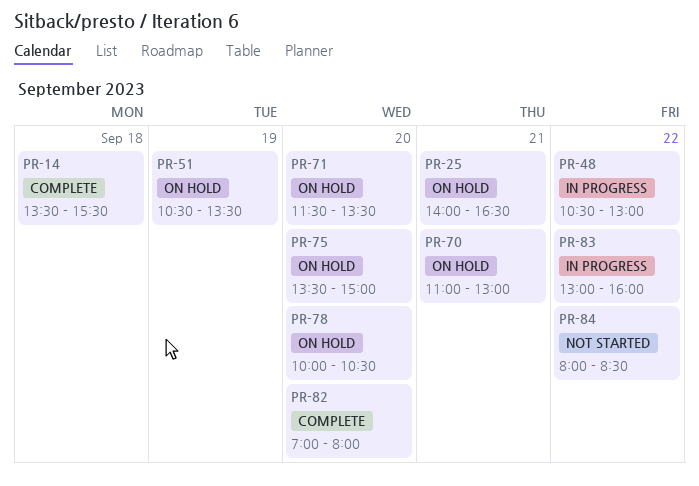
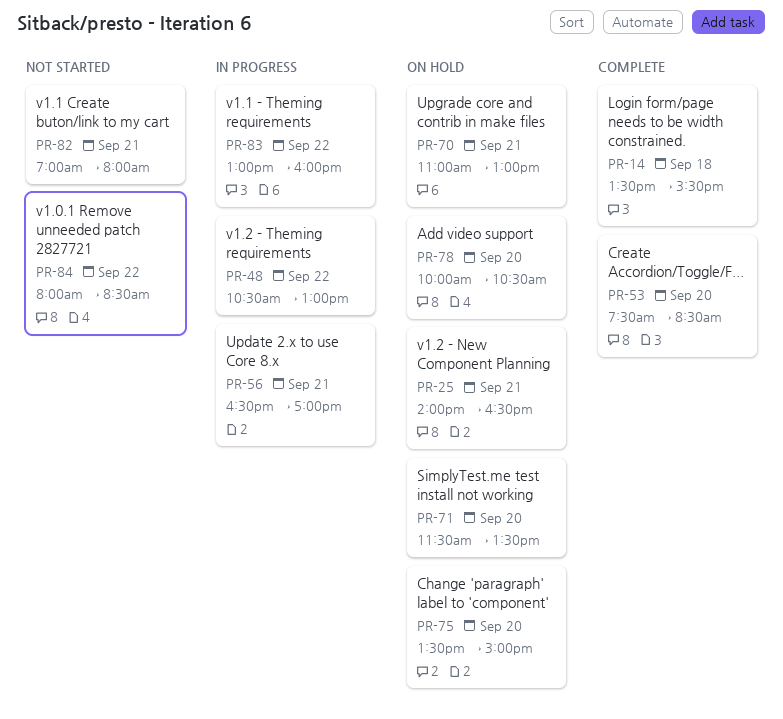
PR-51: present -> none
PR-53: none -> present
PR-56: none -> present
PR-82, status: Complete -> Not started
PR-82, day: Sep 20 -> Sep 21

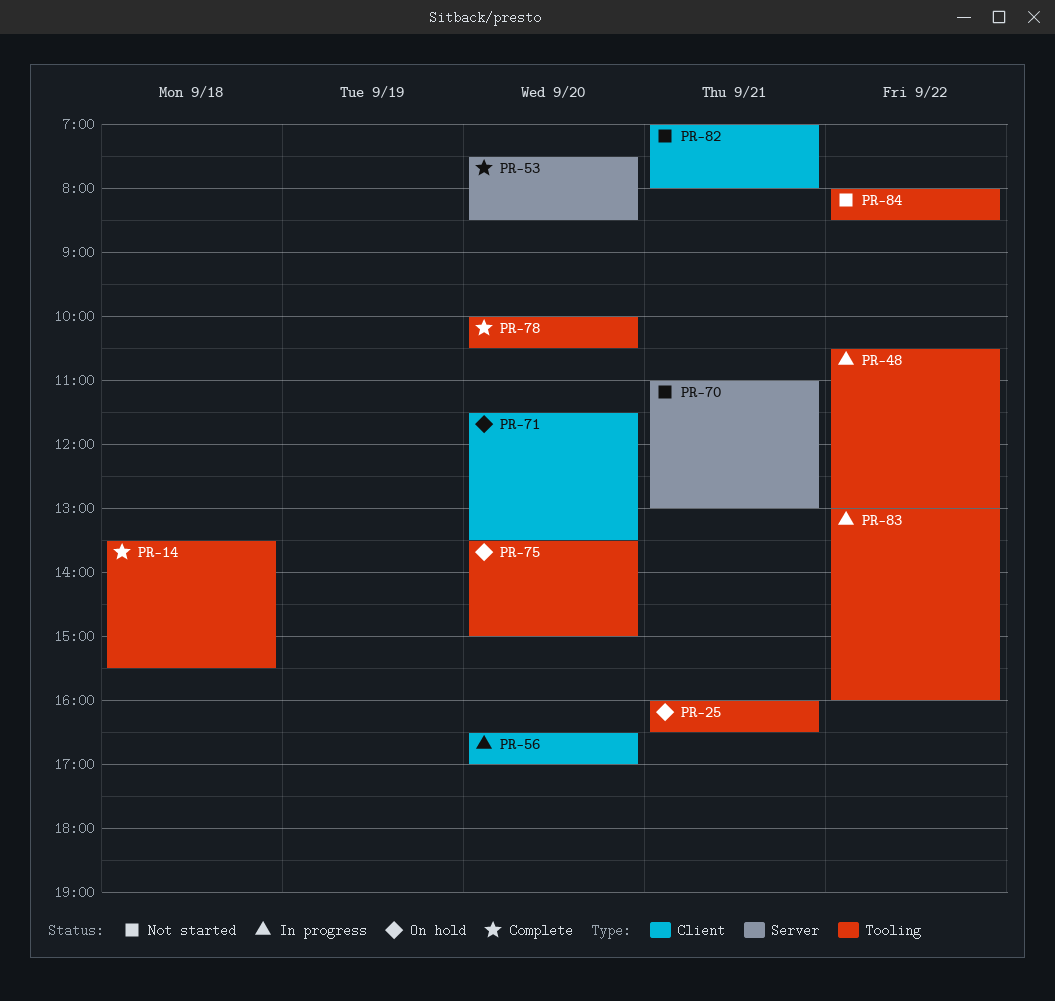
PR-25, begins: 14:00 -> 16:00
PR-56, day: Sep 21 -> Sep 20
PR-70, status: On hold -> Not started
PR-78, status: On hold -> Complete

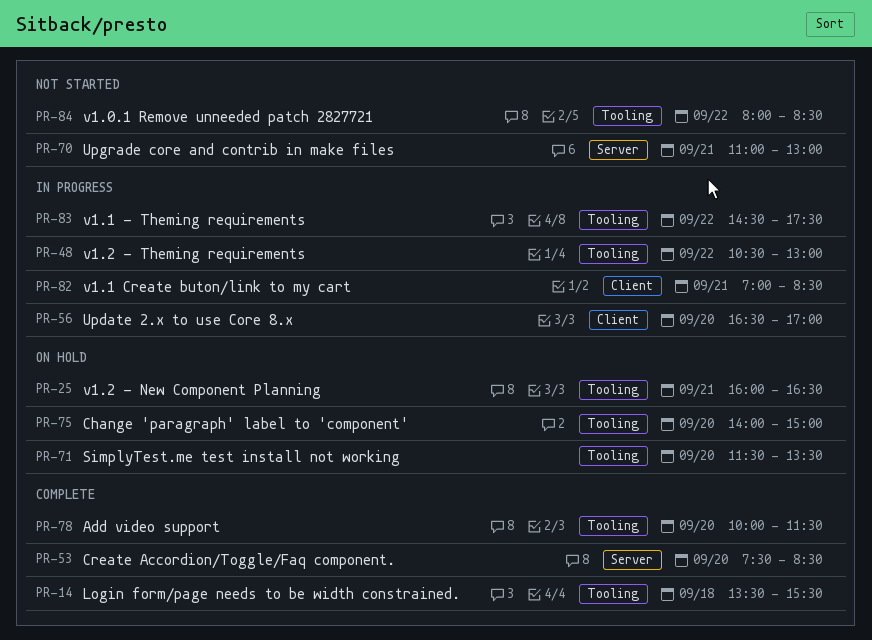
PR-71, label: Client -> Tooling
PR-75, begins: 13:30 -> 14:00
PR-78, ends: 10:30 -> 11:30
PR-82, status: Not started -> In progress
PR-82, ends: 08:00 -> 08:30
PR-83, begins: 13:00 -> 14:30
PR-83, ends: 16:00 -> 17:30

